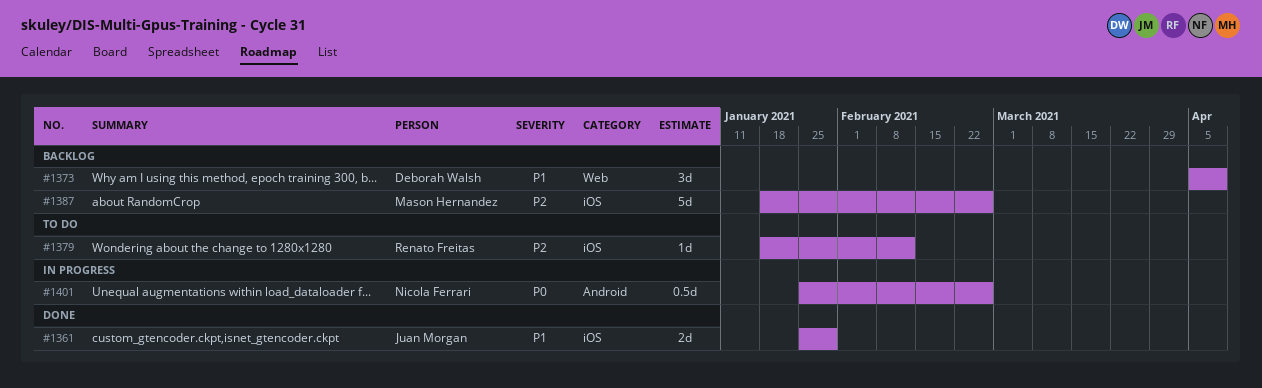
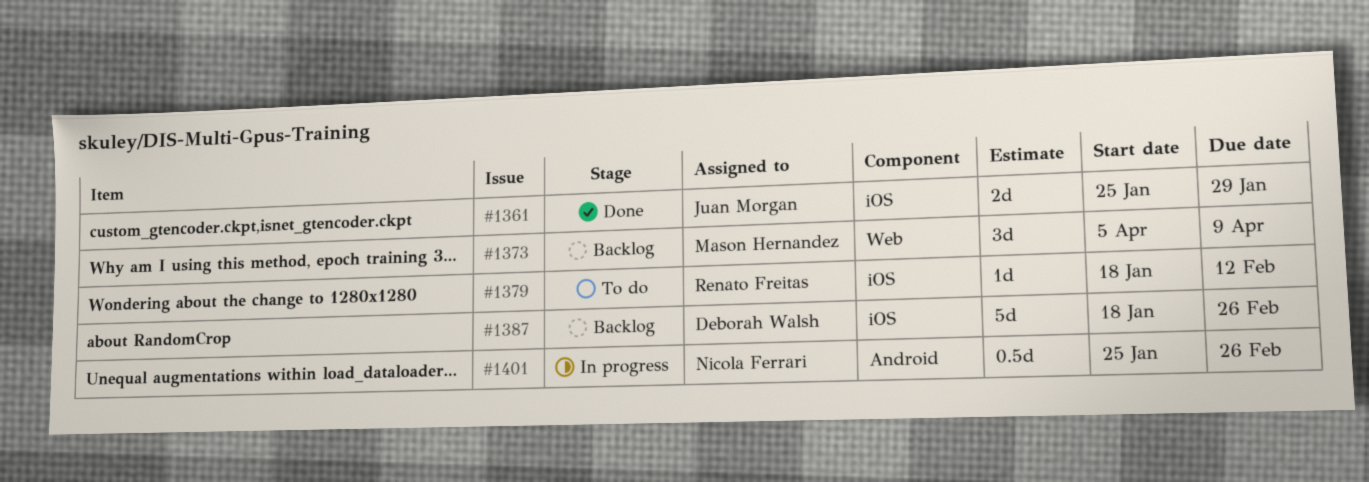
#1373, owner: Deborah Walsh -> Mason Hernandez
#1387, owner: Mason Hernandez -> Deborah Walsh

